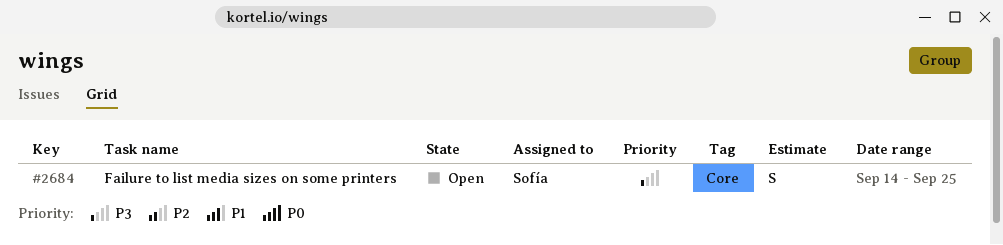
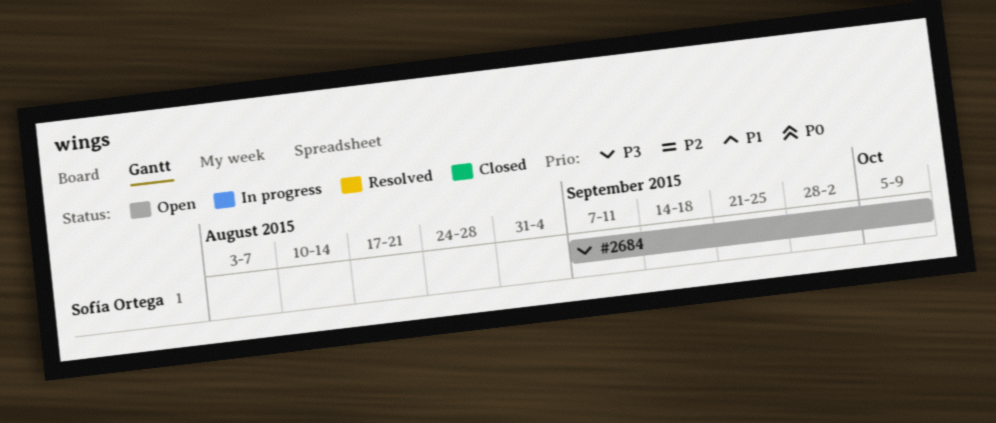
#2684, start: Sep 14 -> Sep 7
#2684, due: Sep 25 -> Oct 9

